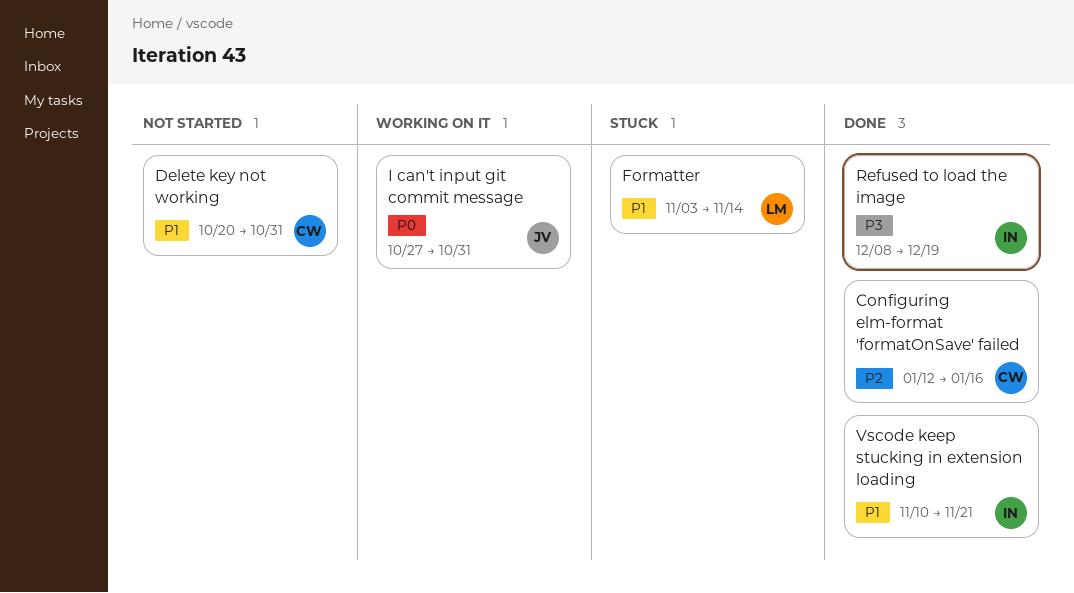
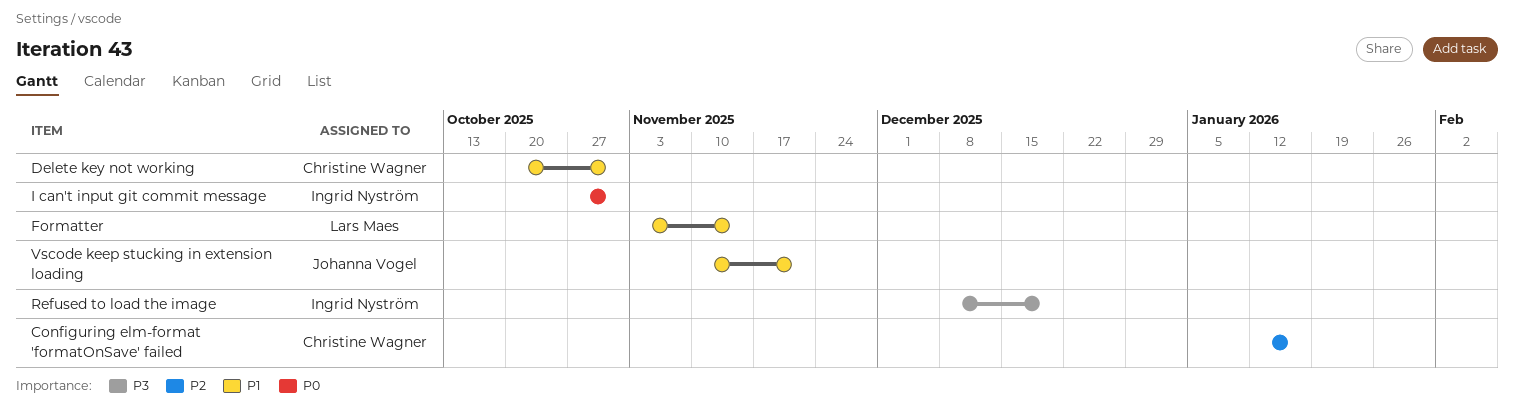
I can't input git commit message, owner: Johanna Vogel -> Ingrid Nyström
Vscode keep stucking in extension loading, owner: Ingrid Nyström -> Johanna Vogel

